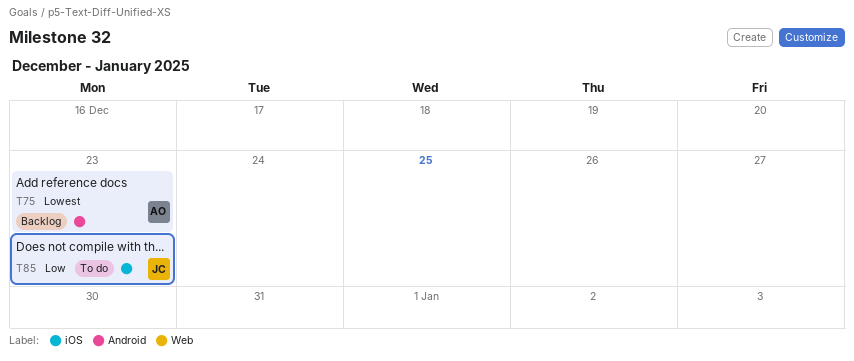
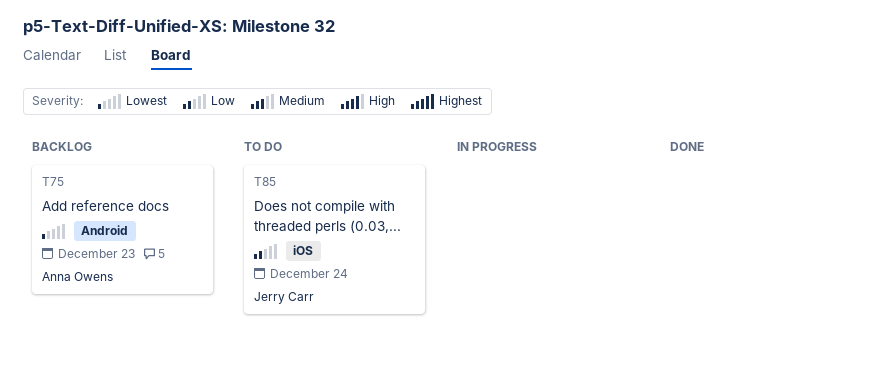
T85, due: Dec 23 -> Dec 24

